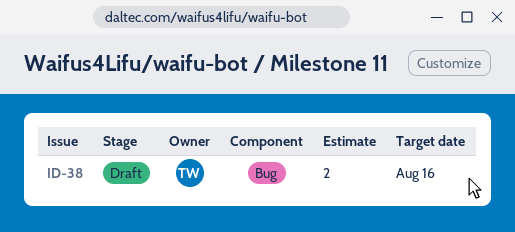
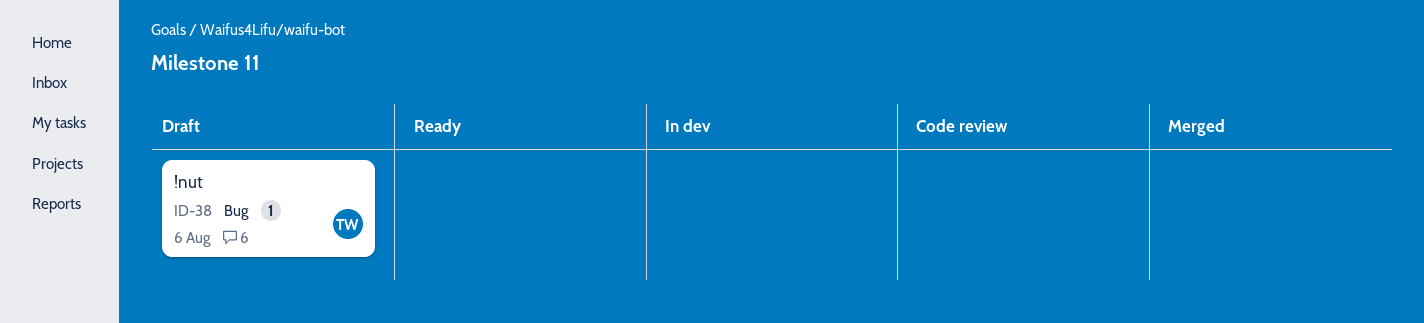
ID-38, estimate: 2 -> 1
ID-38, due: Aug 16 -> Aug 6

